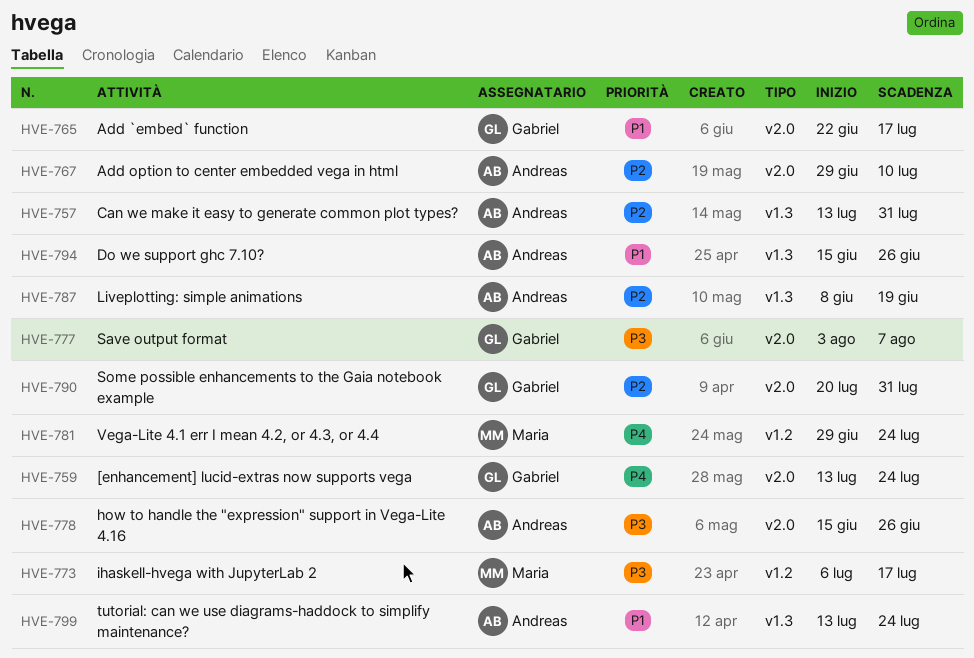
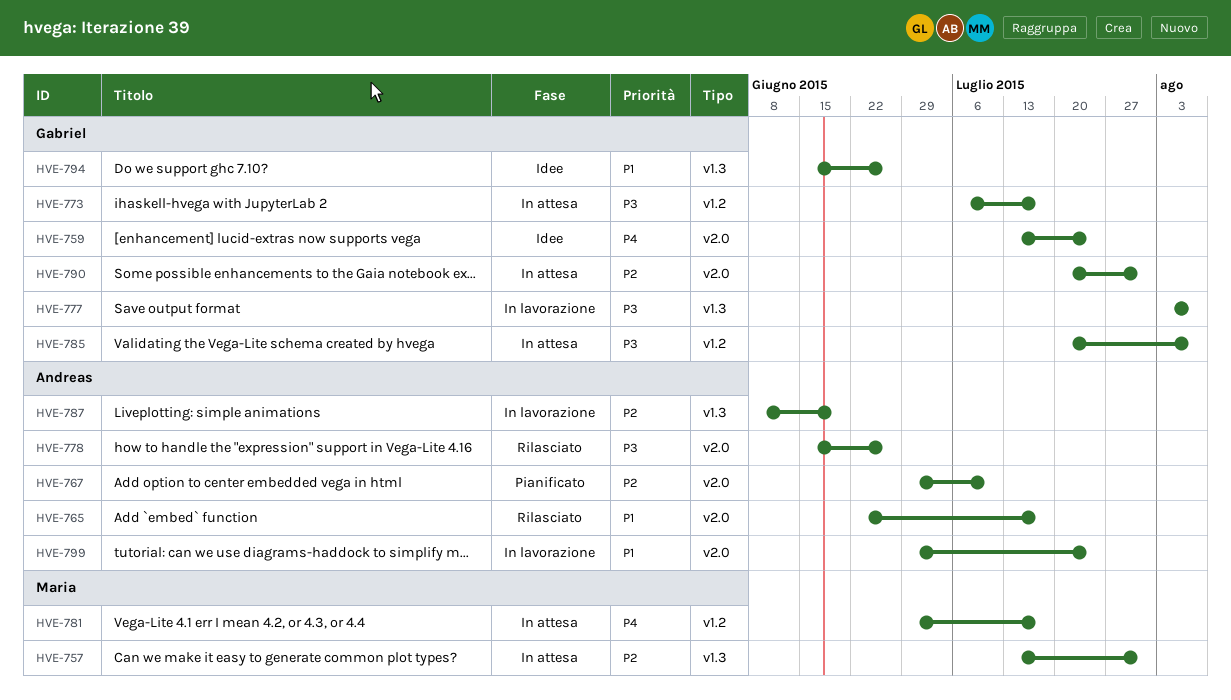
HVE-757, owner: Andreas -> Maria
HVE-765, owner: Gabriel -> Andreas
HVE-773, owner: Maria -> Gabriel
HVE-777, label: v2.0 -> v1.3
HVE-781, due: Jul 24 -> Jul 17
HVE-785: none -> present
HVE-794, owner: Andreas -> Gabriel
HVE-799, label: v1.3 -> v2.0
HVE-799, start: Jul 13 -> Jun 29

